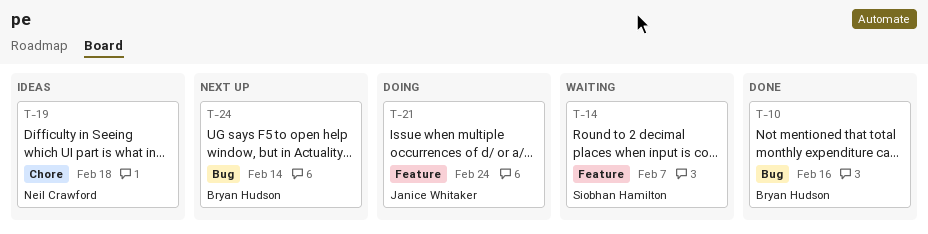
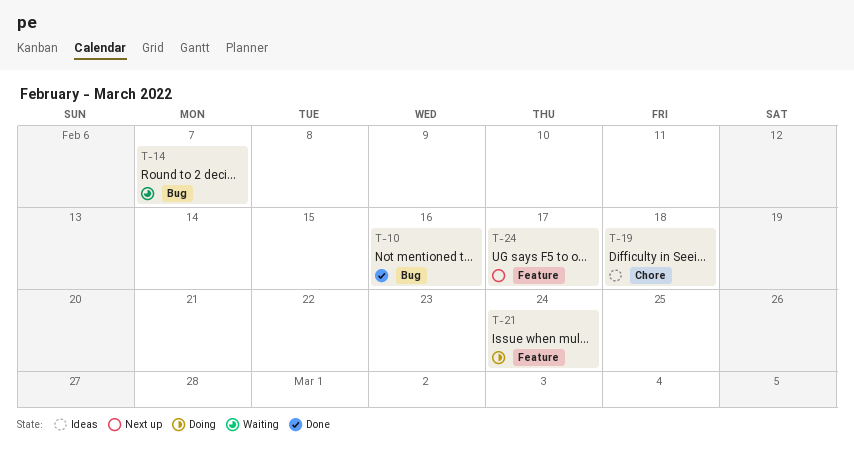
T-14, label: Feature -> Bug
T-24, label: Bug -> Feature
T-24, due: Feb 14 -> Feb 17

